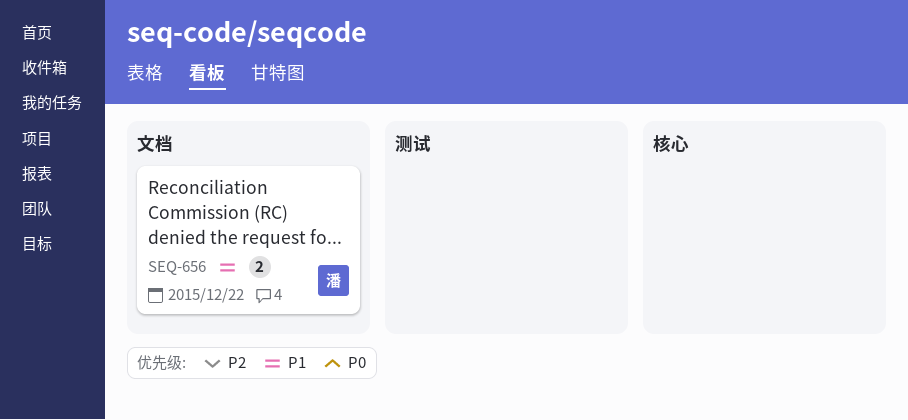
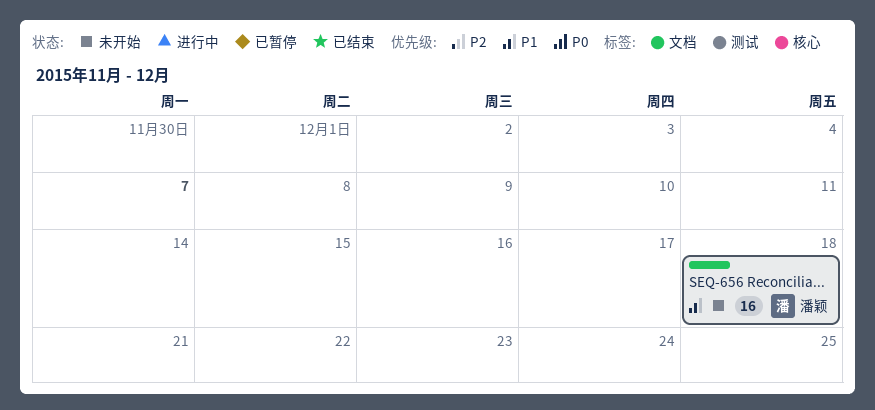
SEQ-656, estimate: 2 -> 16
SEQ-656, due: Dec 22 -> Dec 18

